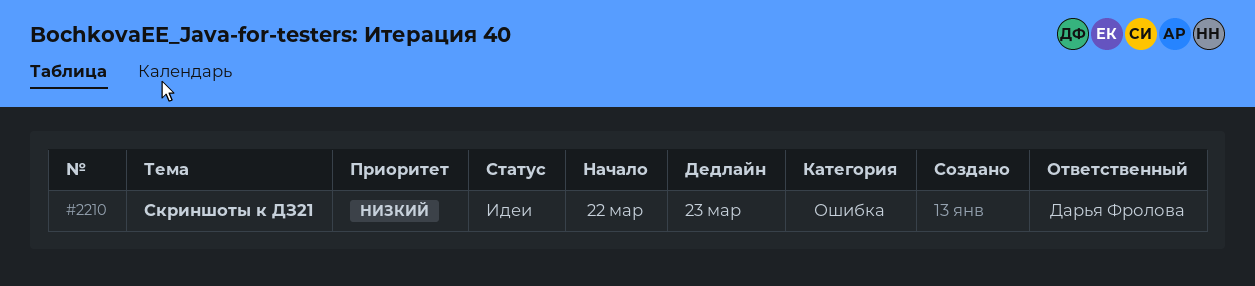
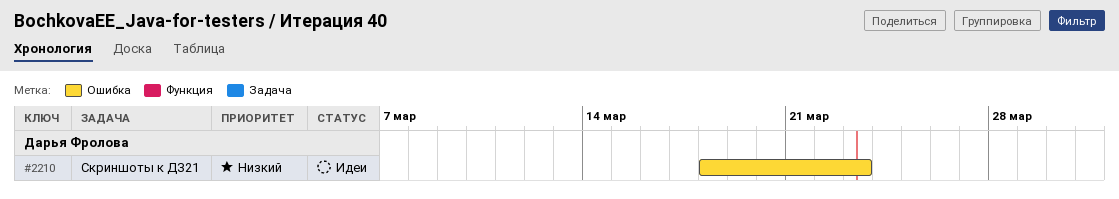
#2210, start: Mar 22 -> Mar 18

